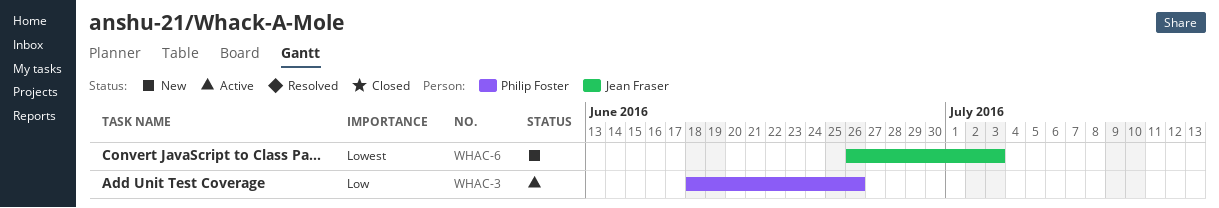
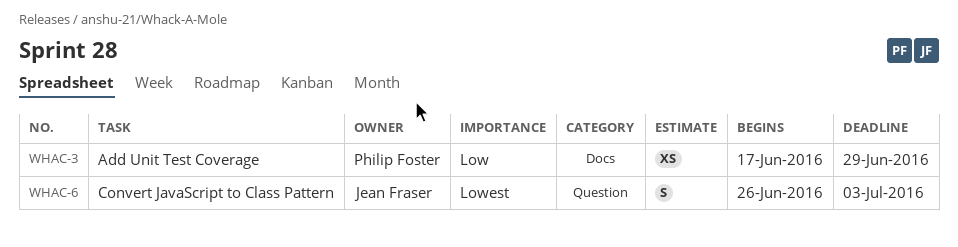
WHAC-3, start: Jun 18 -> Jun 17
WHAC-3, due: Jun 26 -> Jun 29

